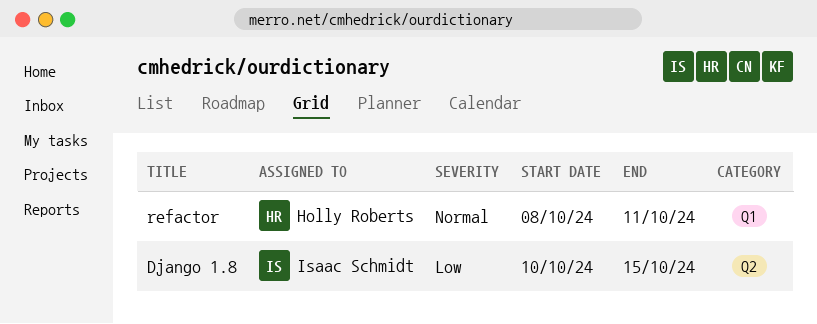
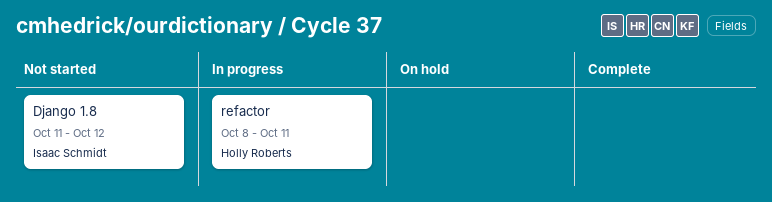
Django 1.8, start: Oct 10 -> Oct 11
Django 1.8, due: Oct 15 -> Oct 12

